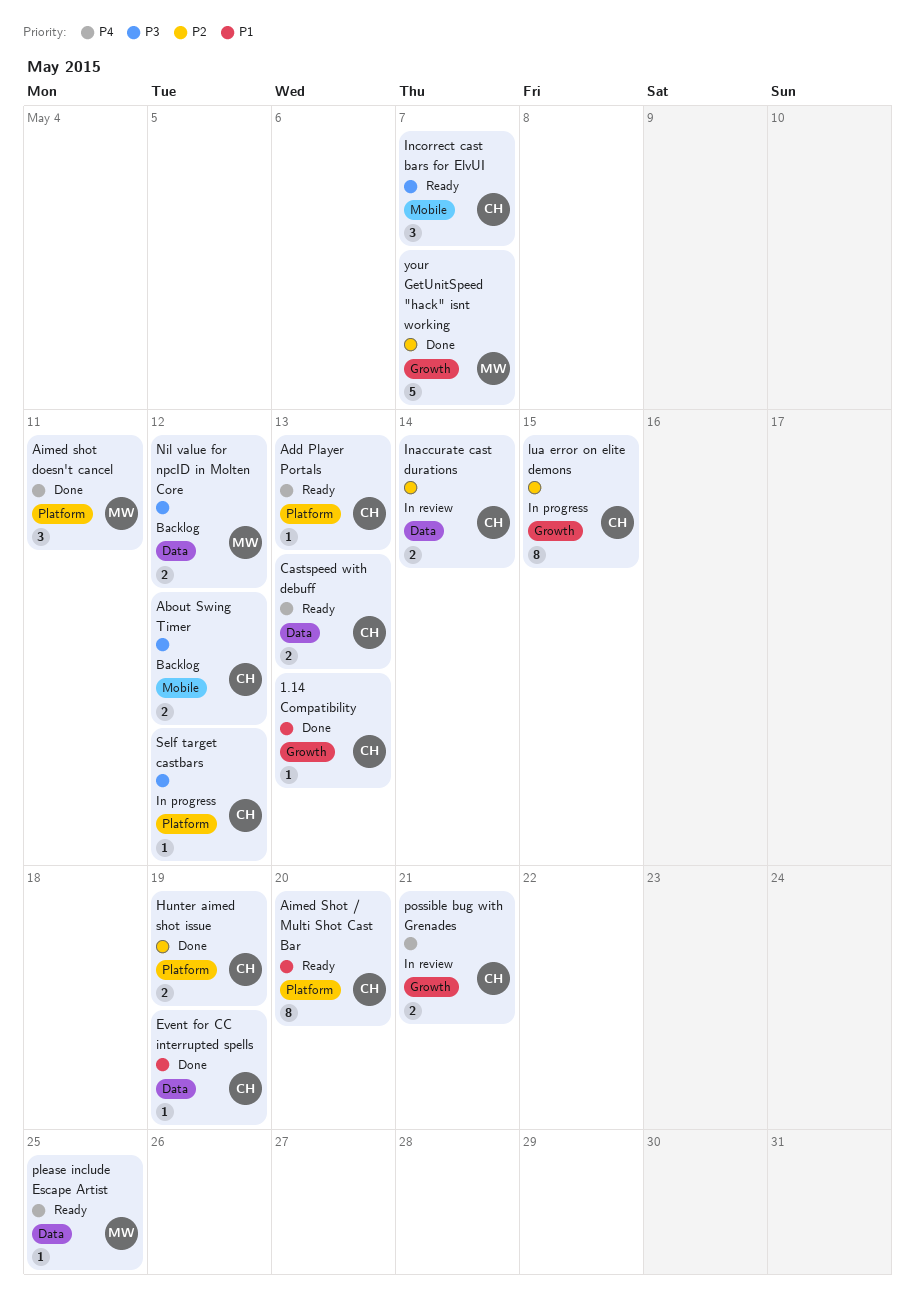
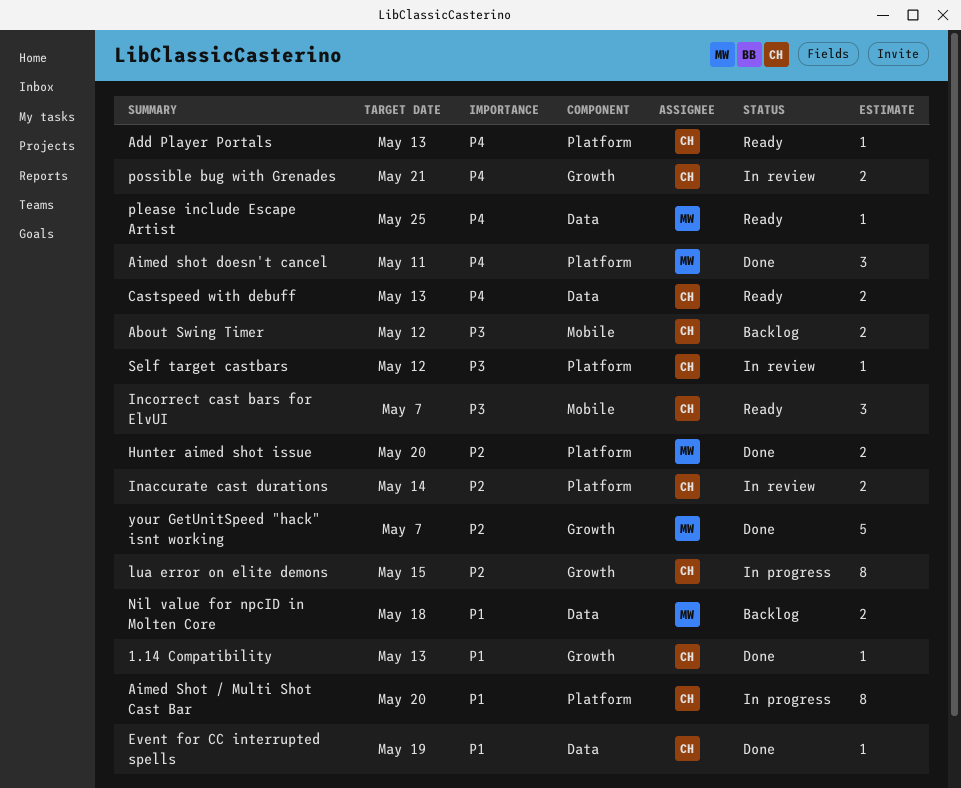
Aimed Shot / Multi Shot Cast Bar, status: Ready -> In progress
Hunter aimed shot issue, owner: CH -> MW
Hunter aimed shot issue, due: May 19 -> May 20
Inaccurate cast durations, label: Data -> Platform
Nil value for npcID in Molten Core, priority: P3 -> P1
Nil value for npcID in Molten Core, due: May 12 -> May 18
Self target castbars, status: In progress -> In review

